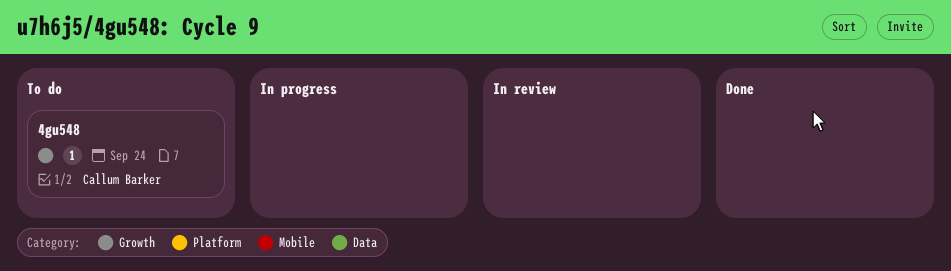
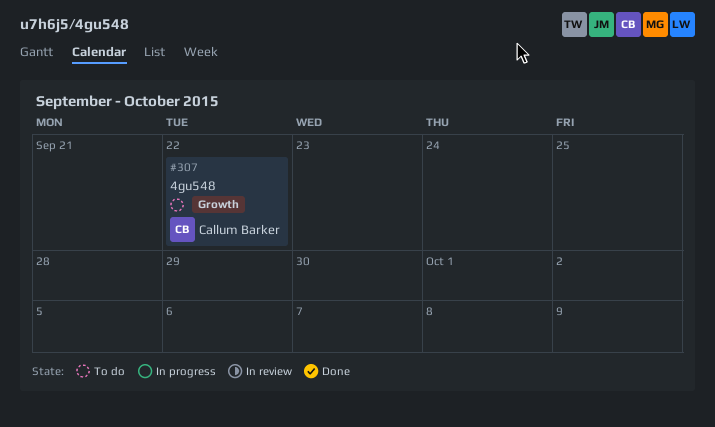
4gu548, due: Sep 24 -> Sep 22

